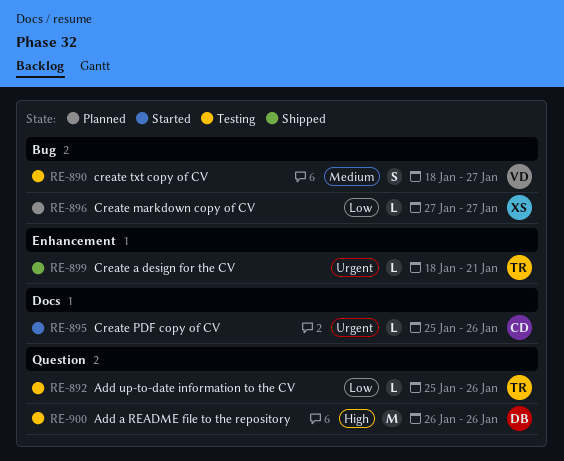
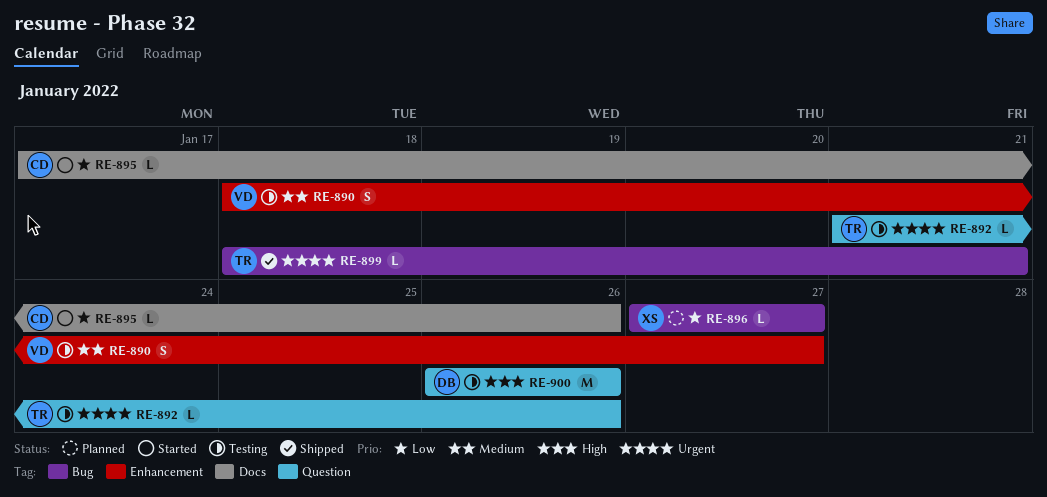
RE-890, label: Bug -> Enhancement
RE-892, priority: Low -> Urgent
RE-892, start: Jan 25 -> Jan 21
RE-895, priority: Urgent -> Low
RE-895, start: Jan 25 -> Jan 17
RE-899, label: Enhancement -> Bug

